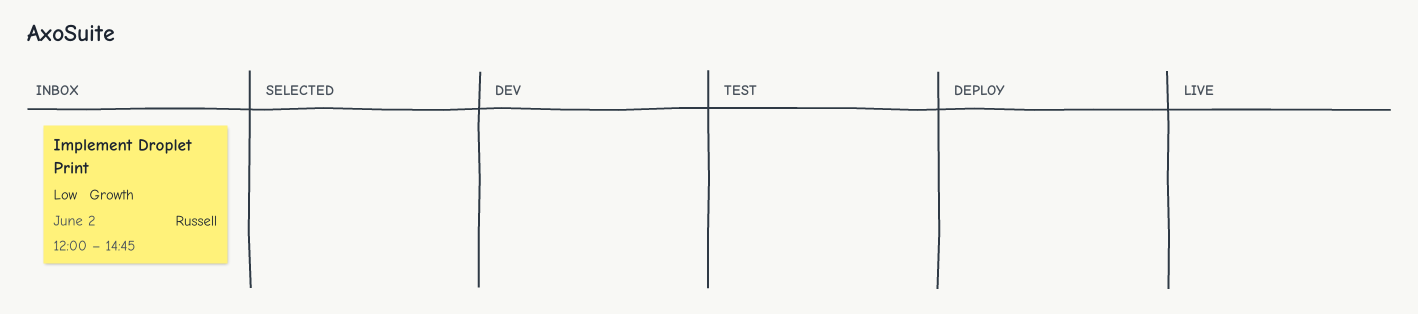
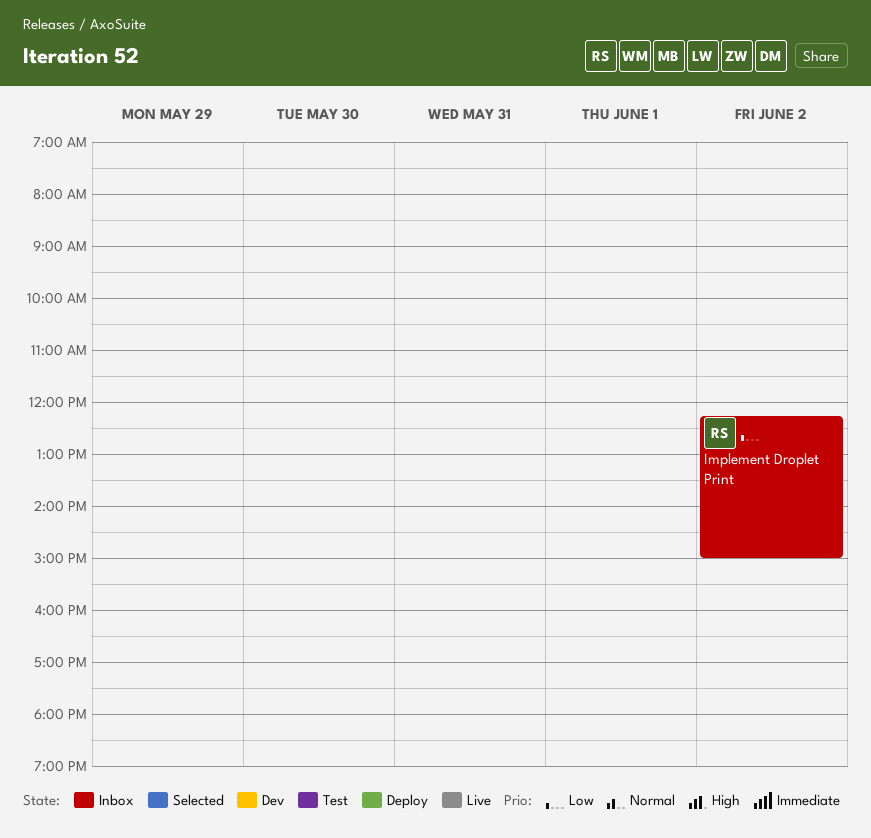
Implement Droplet Print, begins: 12:00 -> 12:15
Implement Droplet Print, ends: 14:45 -> 15:00

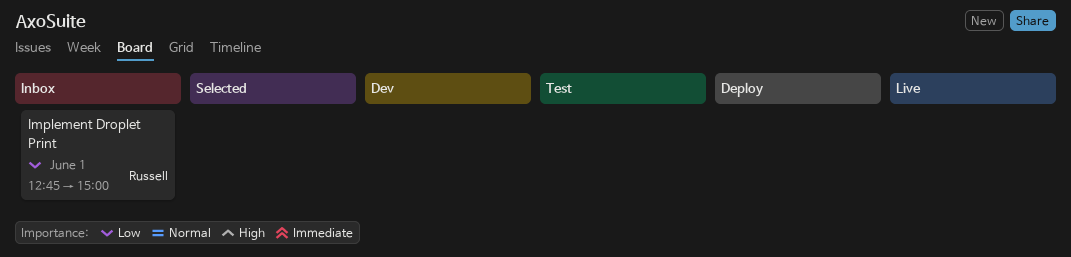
Implement Droplet Print, day: Jun 2 -> Jun 1
Implement Droplet Print, begins: 12:15 -> 12:45

